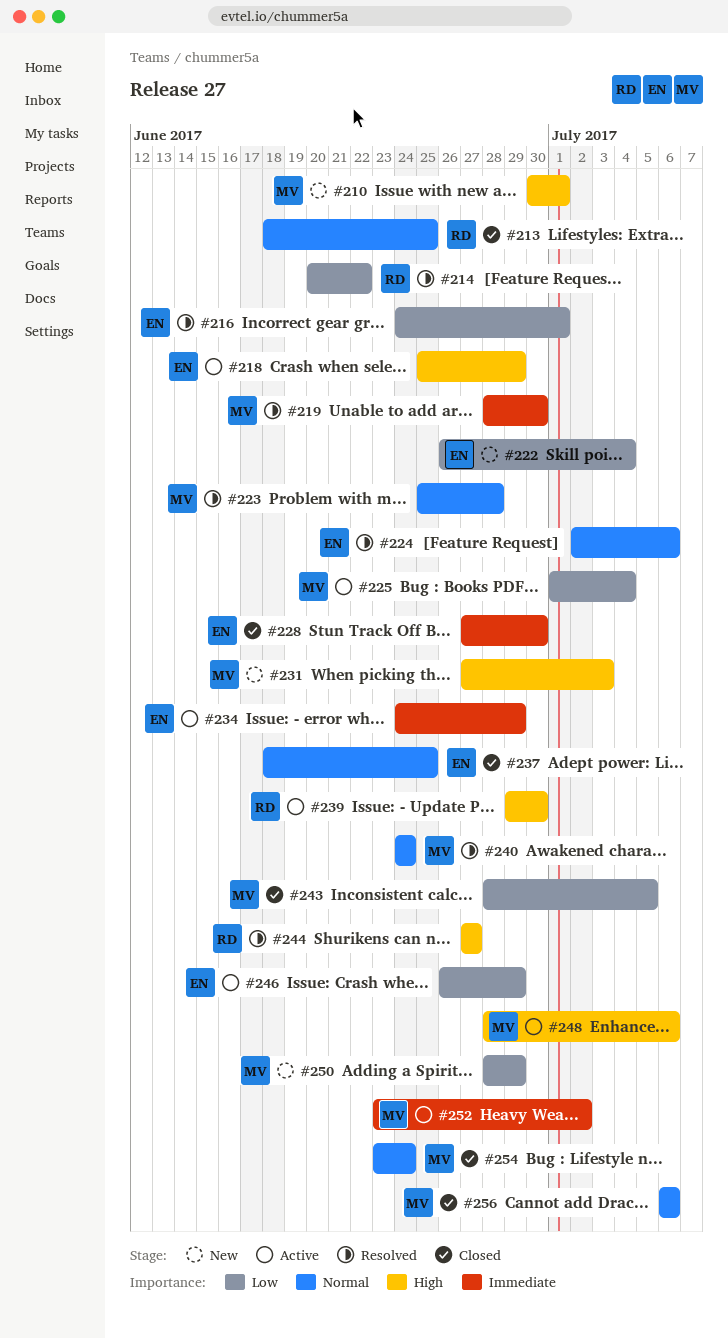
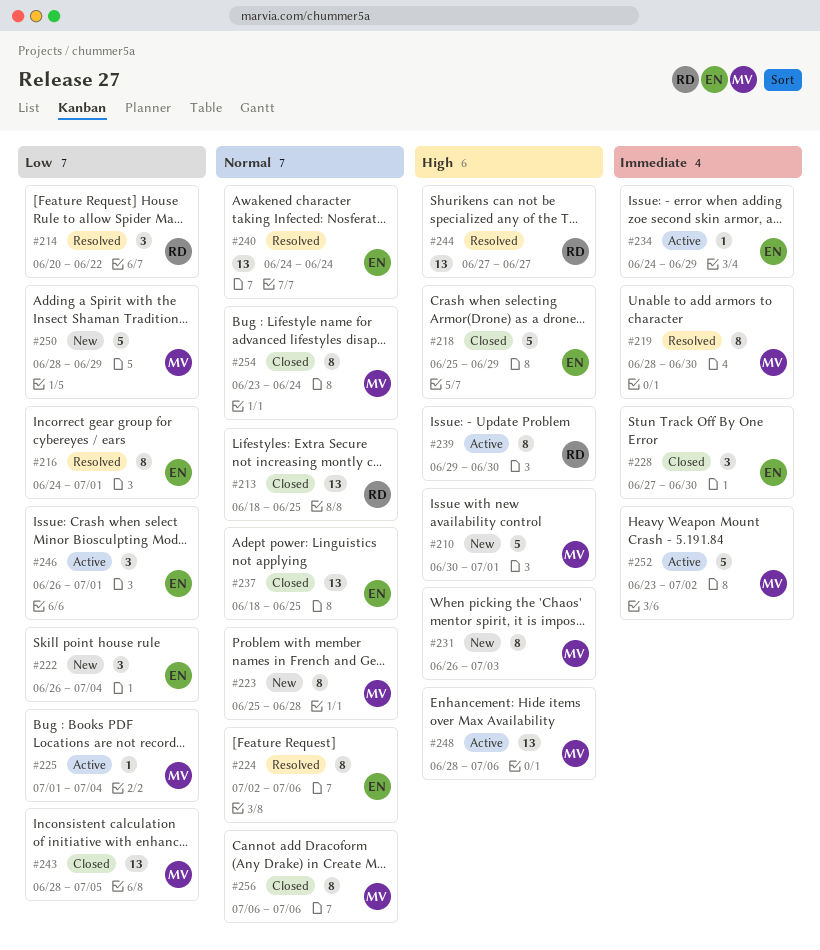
#218, status: Active -> Closed
#223, status: Resolved -> New
#231, start: Jun 27 -> Jun 26
#240, owner: MV -> EN
#246, due: Jun 29 -> Jul 1

